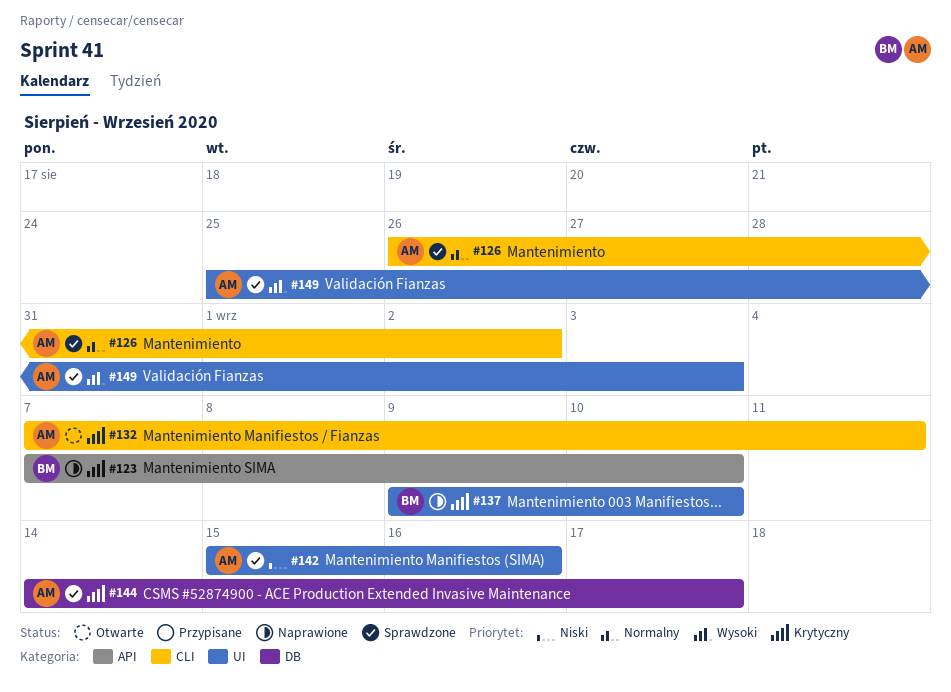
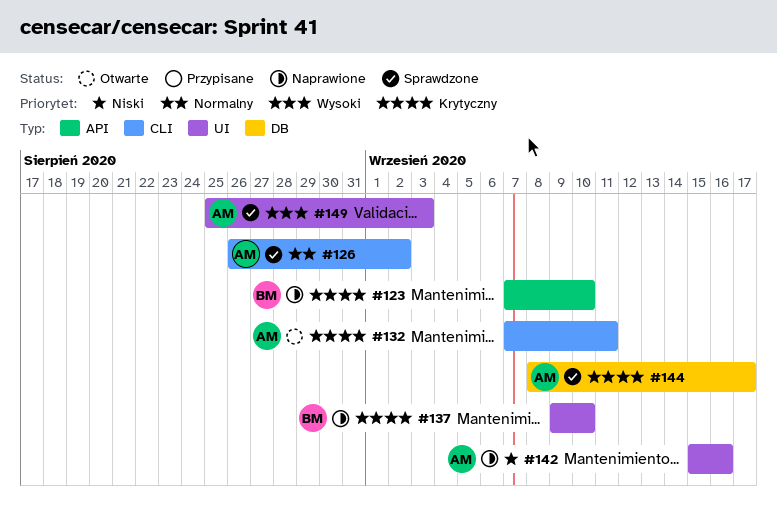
#142, status: Sprawdzone -> Naprawione
#144, start: Sep 14 -> Sep 8

